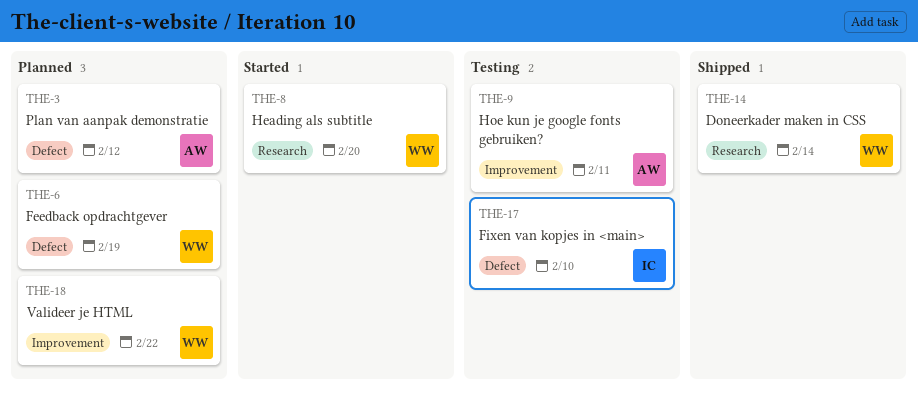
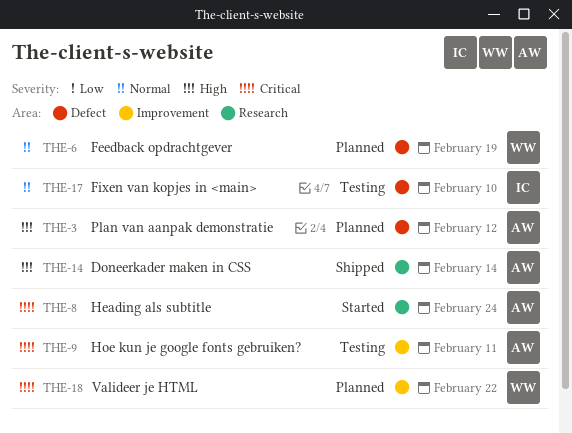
THE-8, owner: WW -> AW
THE-8, due: Feb 20 -> Feb 24
THE-14, owner: WW -> AW

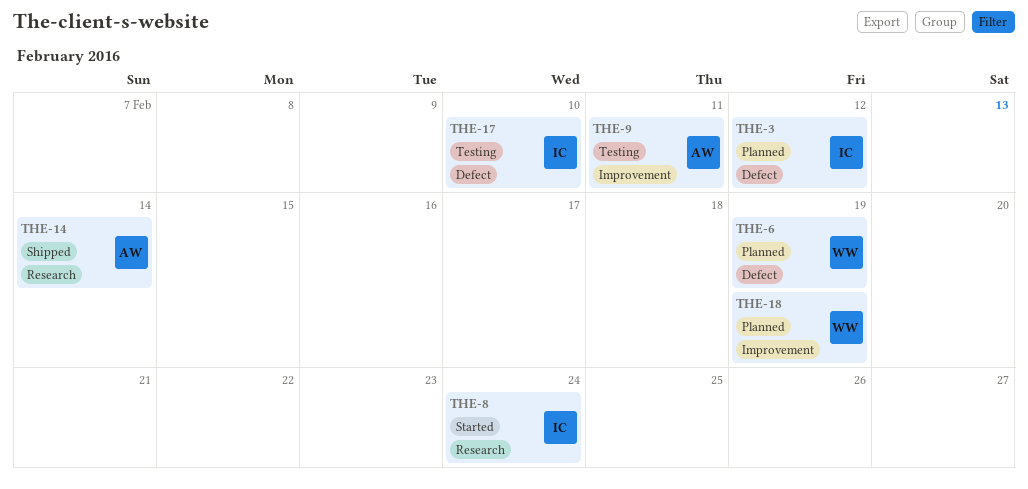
THE-3, owner: AW -> IC
THE-8, owner: AW -> IC
THE-18, due: Feb 22 -> Feb 19

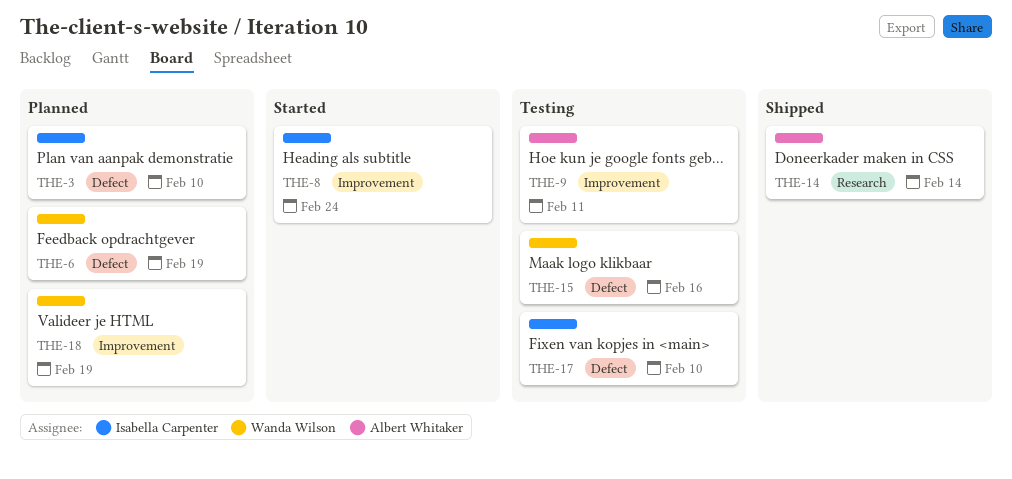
THE-3, due: Feb 12 -> Feb 10
THE-8, label: Research -> Improvement
THE-15: none -> present

